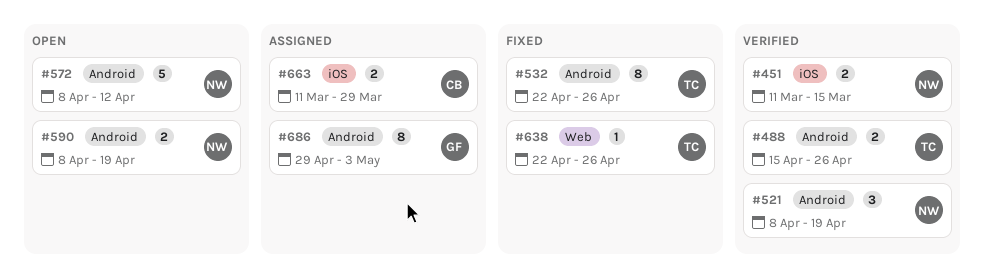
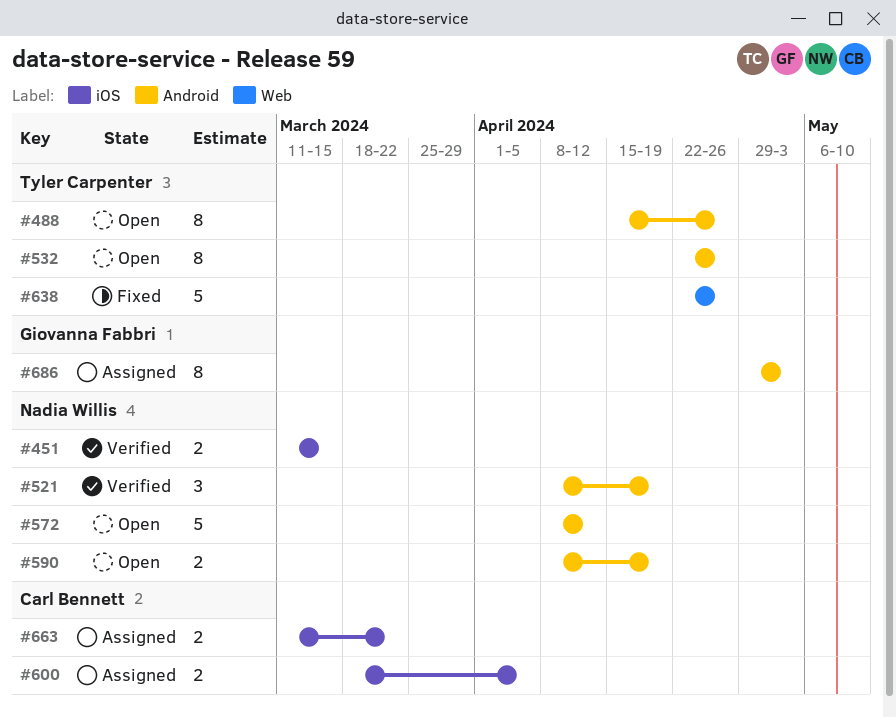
#488, status: Verified -> Open
#488, estimate: 2 -> 8
#532, status: Fixed -> Open
#600: none -> present
#638, estimate: 1 -> 5
#663, due: Mar 29 -> Mar 22

